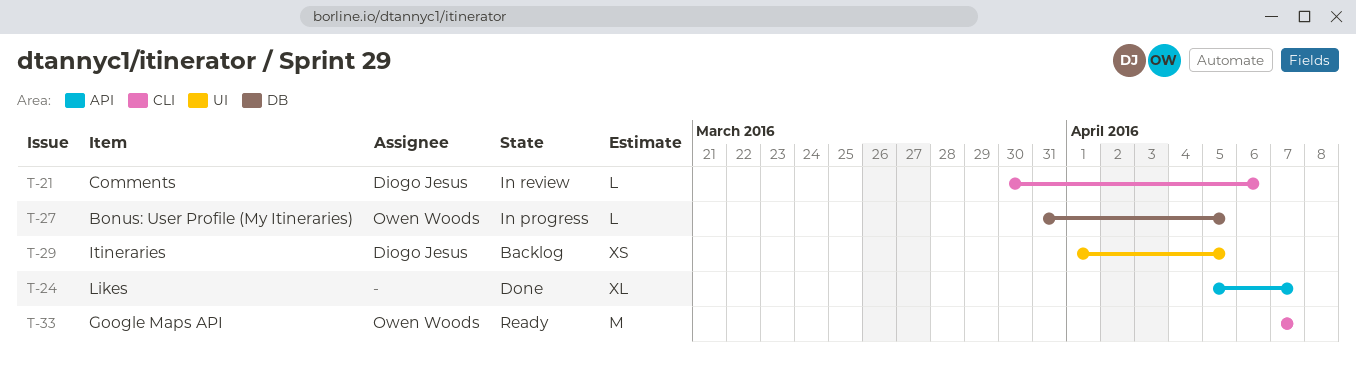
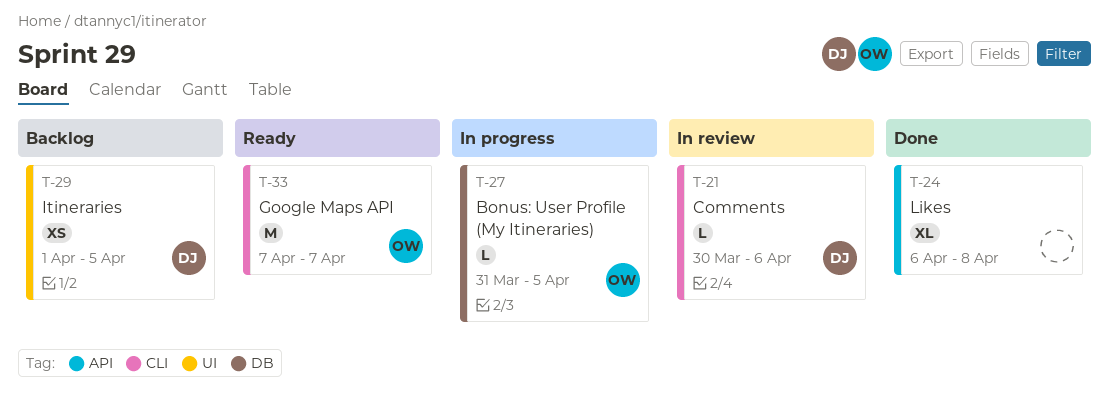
T-24, start: Apr 5 -> Apr 6
T-24, due: Apr 7 -> Apr 8

